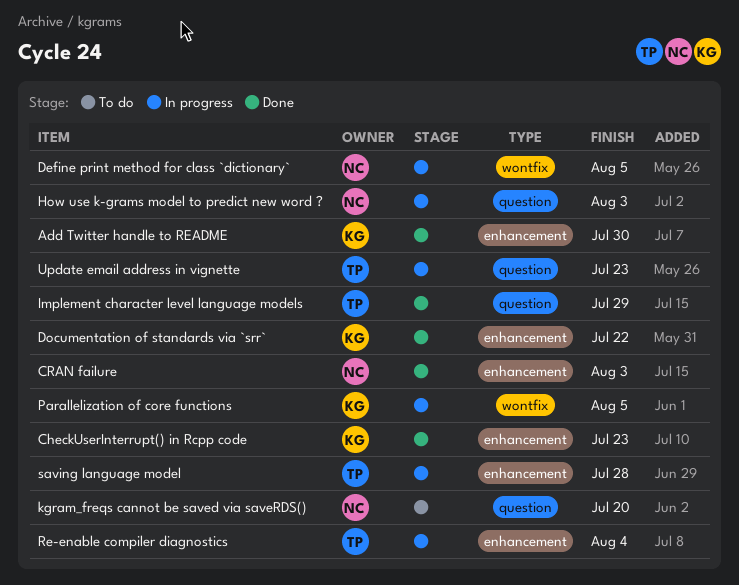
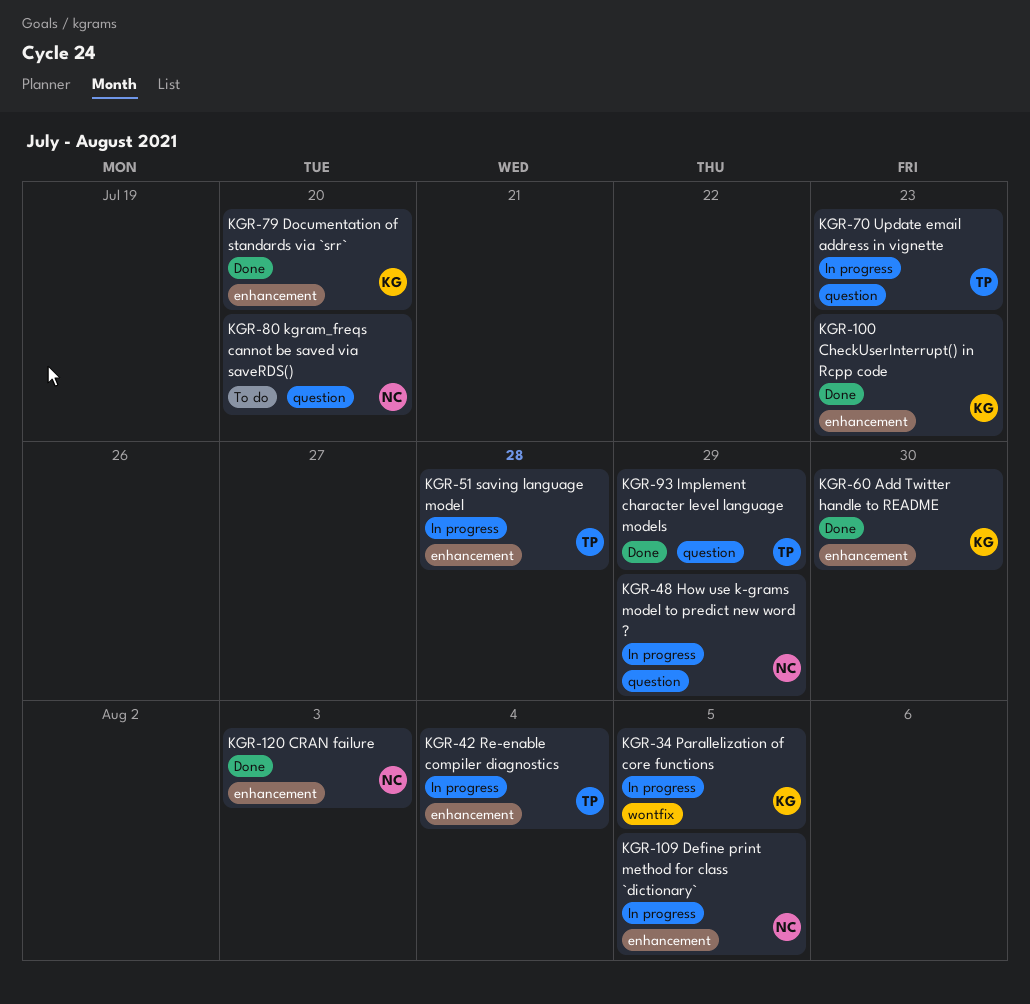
Define print method for class `dictionary`, label: wontfix -> enhancement
Documentation of standards via `srr`, due: Jul 22 -> Jul 20
How use k-grams model to predict new word ?, due: Aug 3 -> Jul 29

